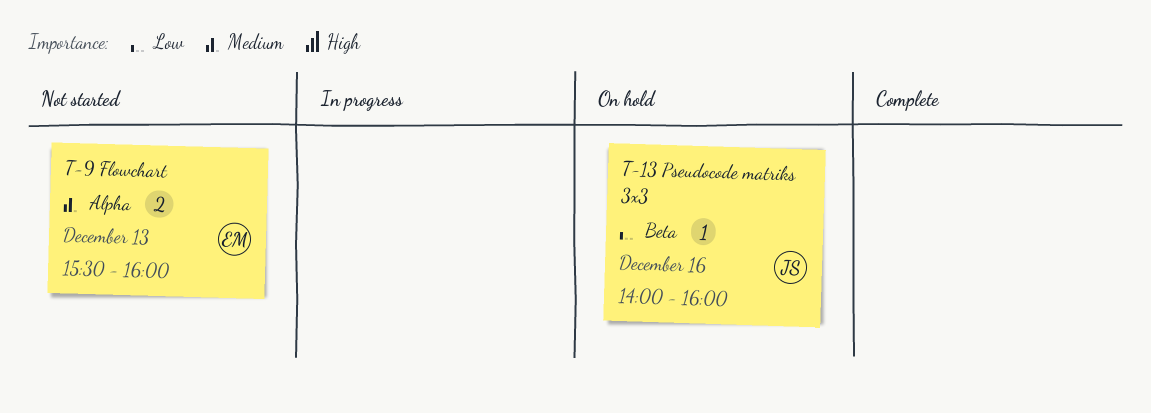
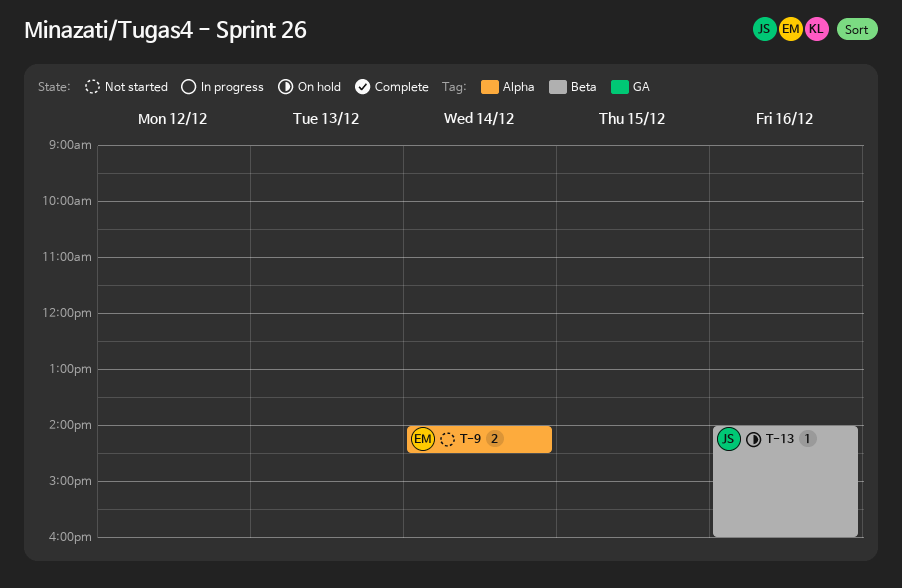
T-9, day: Dec 13 -> Dec 14
T-9, begins: 15:30 -> 14:00
T-9, ends: 16:00 -> 14:30

